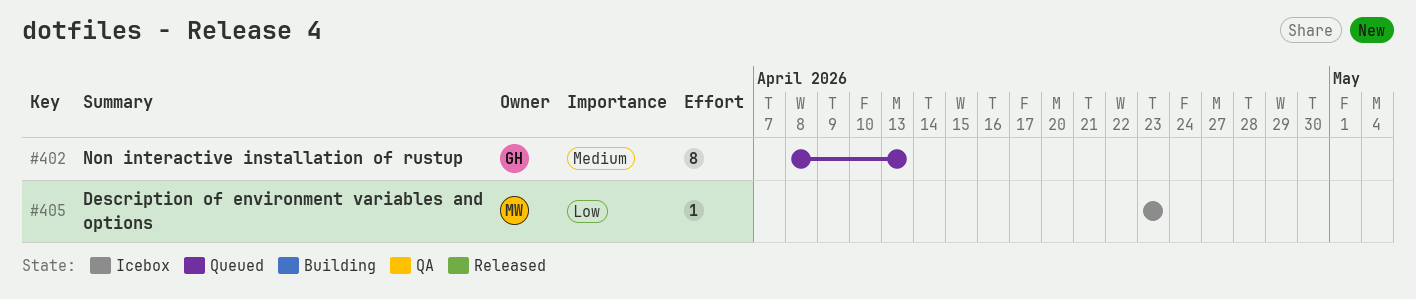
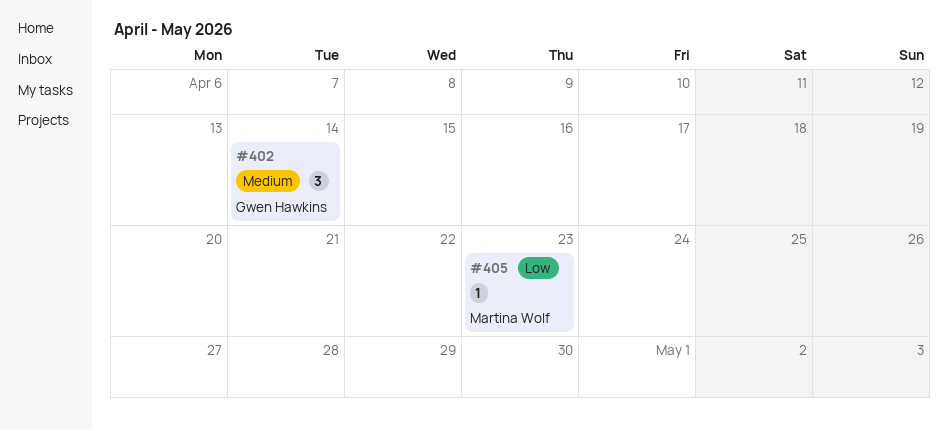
#402, estimate: 8 -> 3
#402, due: Apr 13 -> Apr 14

